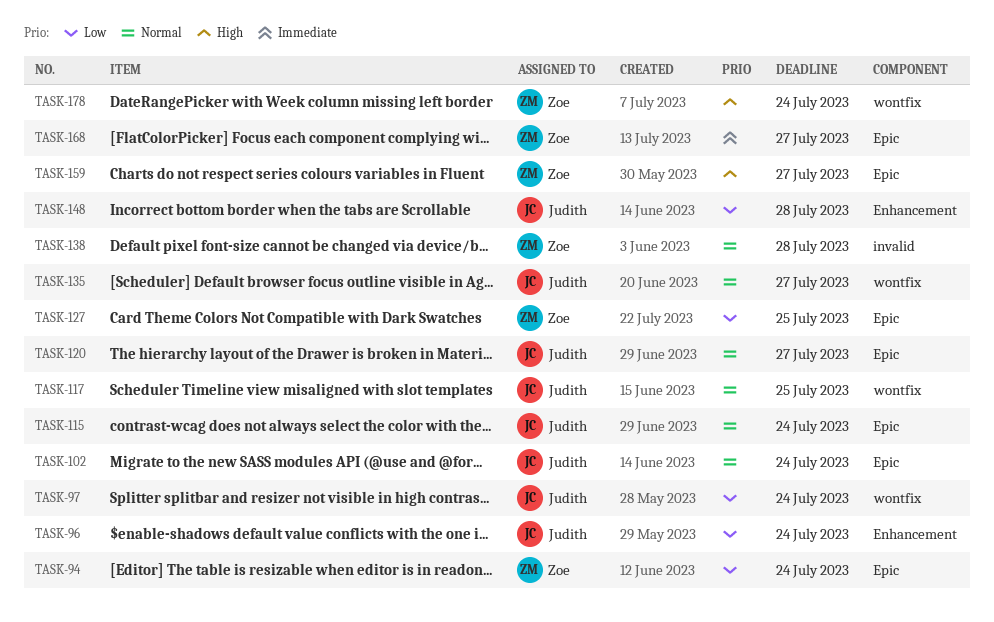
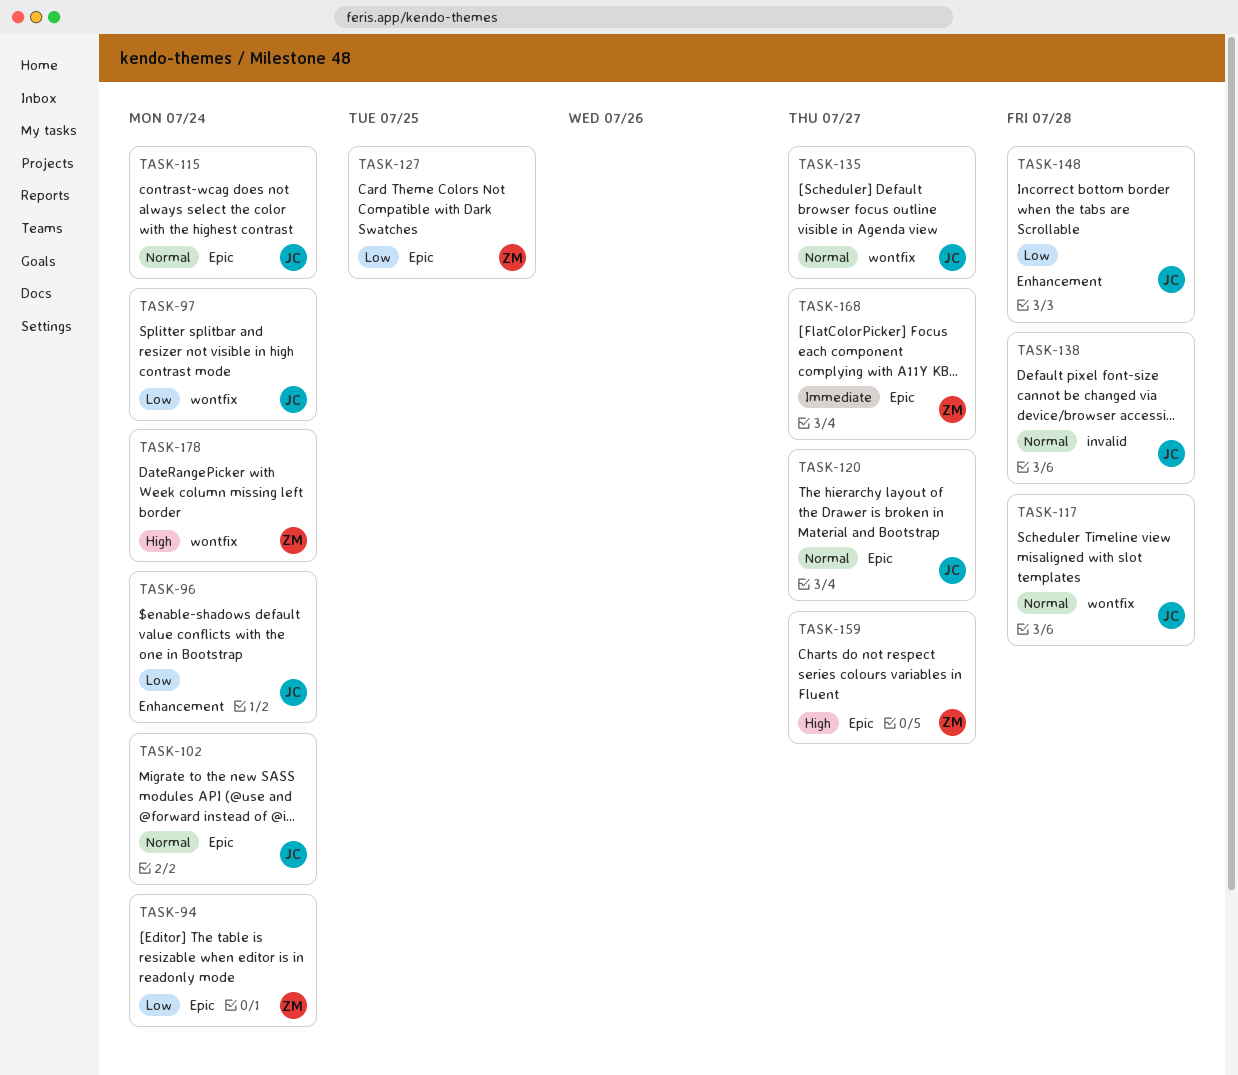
TASK-117, due: Jul 25 -> Jul 28
TASK-138, owner: Zoe -> Judith

